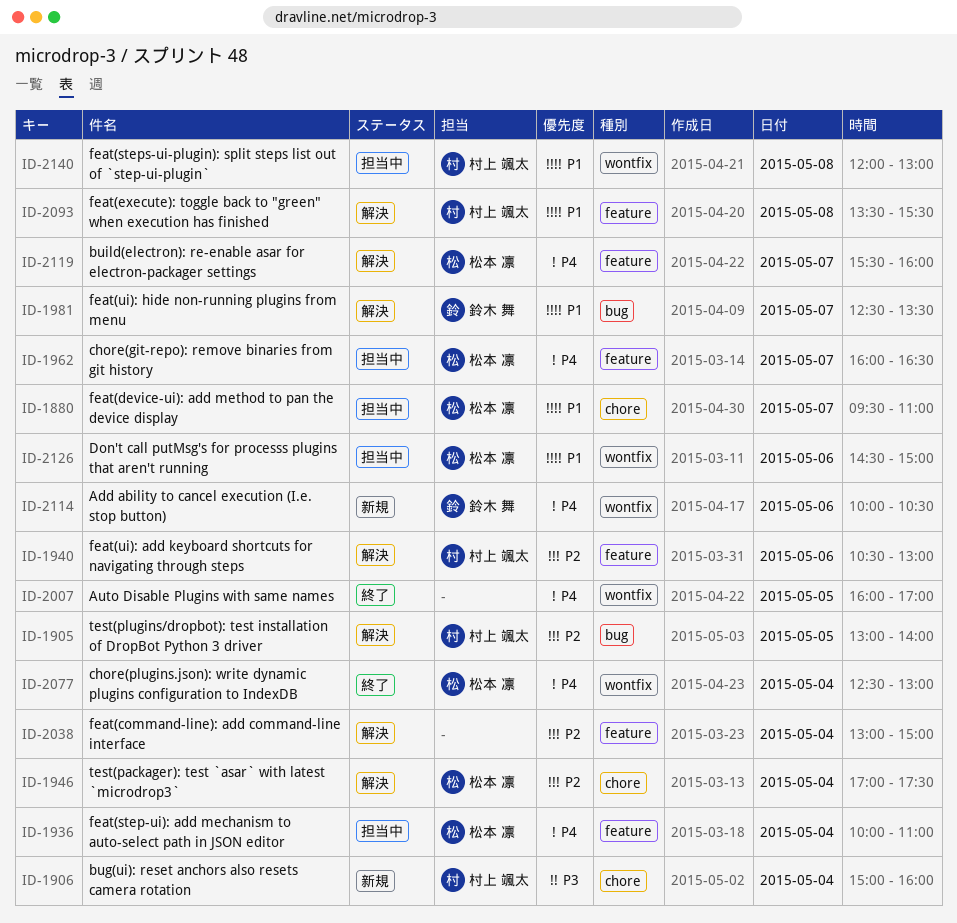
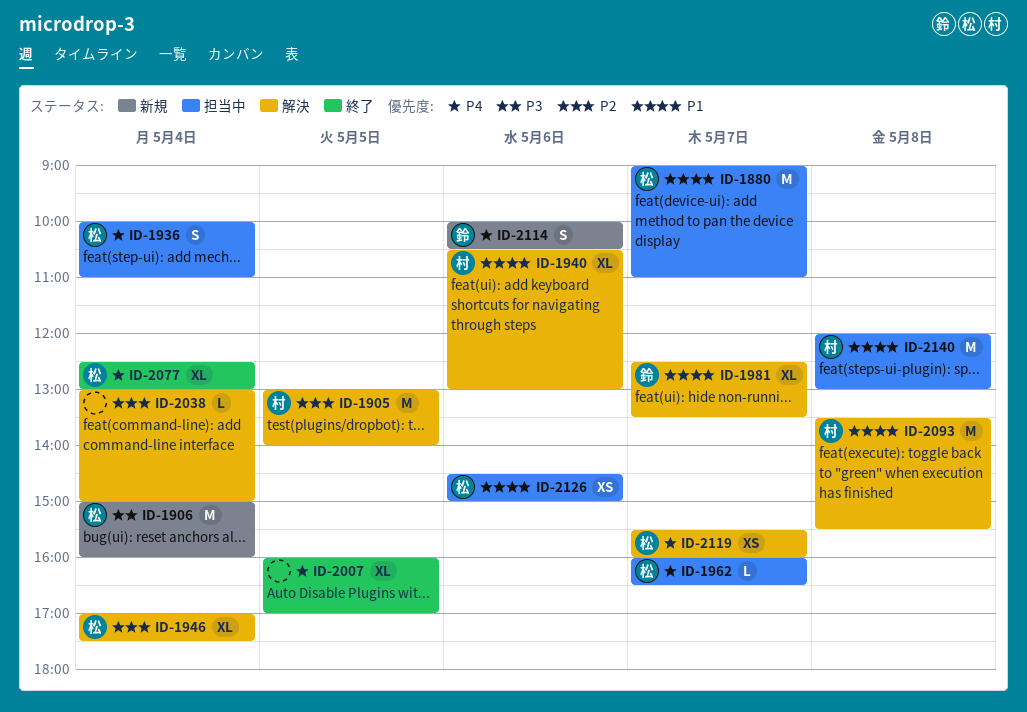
ID-1880, begins: 09:30 -> 09:00
ID-1906, owner: 村上 颯太 -> 松本 凛
ID-1940, priority: P2 -> P1

